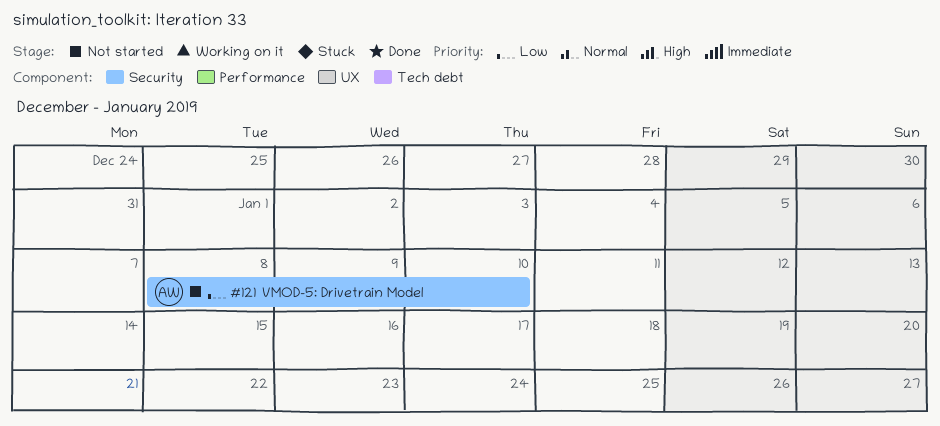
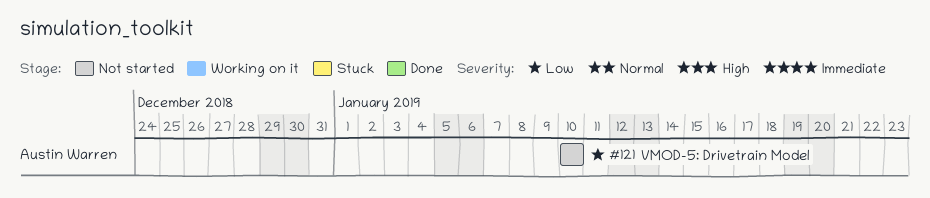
#121, start: Jan 8 -> Jan 10

